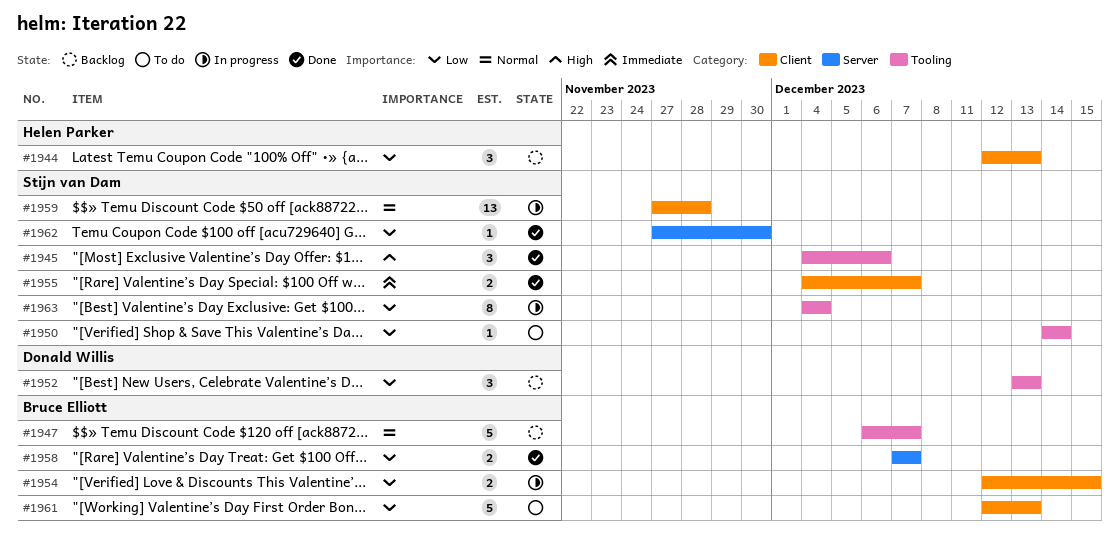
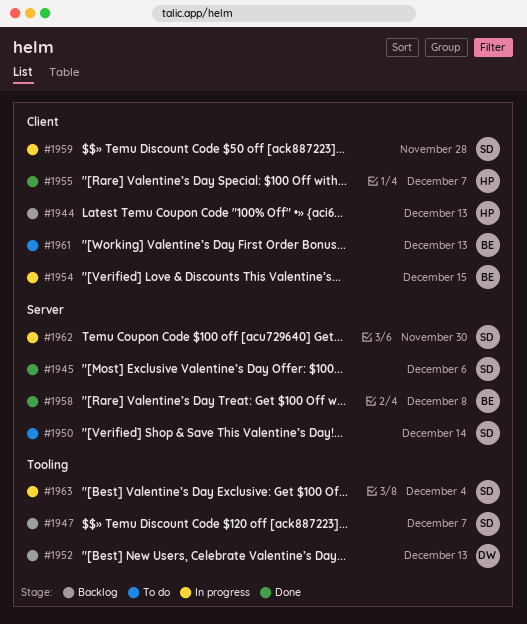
#1945, label: Tooling -> Server
#1947, owner: Bruce Elliott -> Stijn van Dam
#1950, label: Tooling -> Server
#1955, owner: Stijn van Dam -> Helen Parker
#1958, due: Dec 7 -> Dec 8
#1962, status: Done -> In progress

